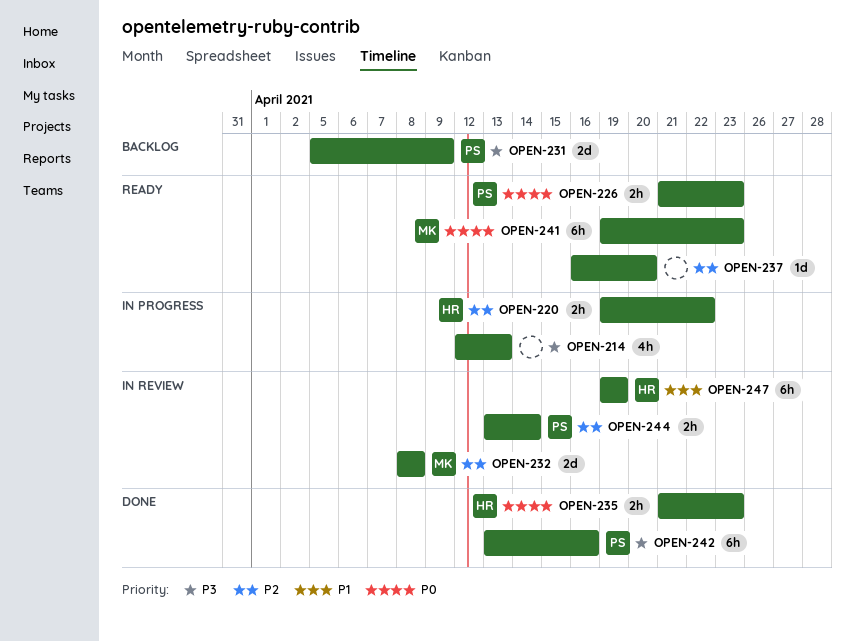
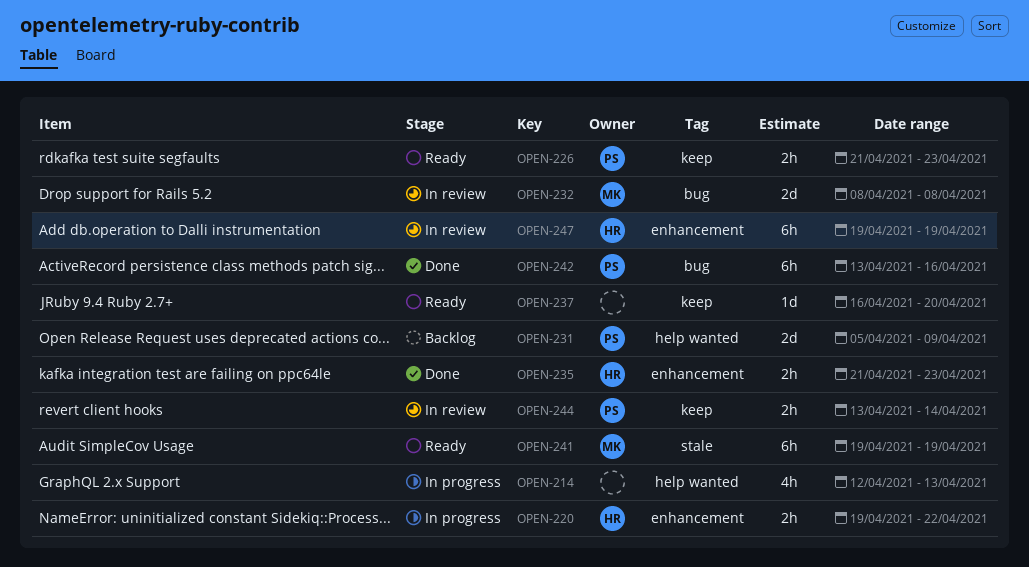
OPEN-241, due: Apr 23 -> Apr 19

